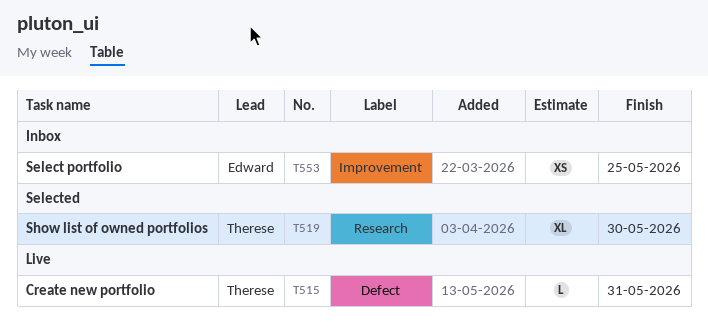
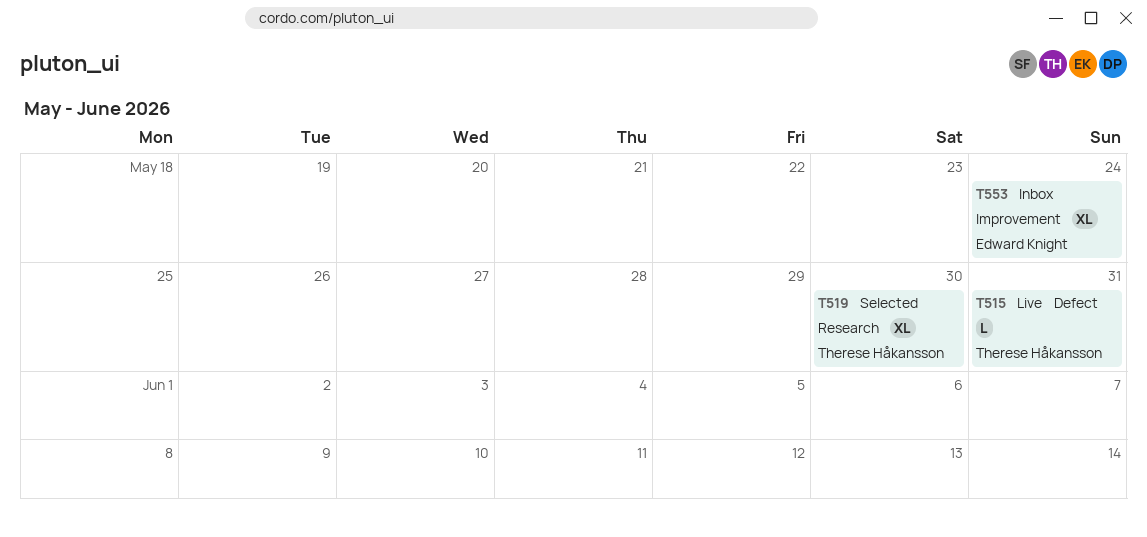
T553, estimate: XS -> XL
T553, due: May 25 -> May 24

